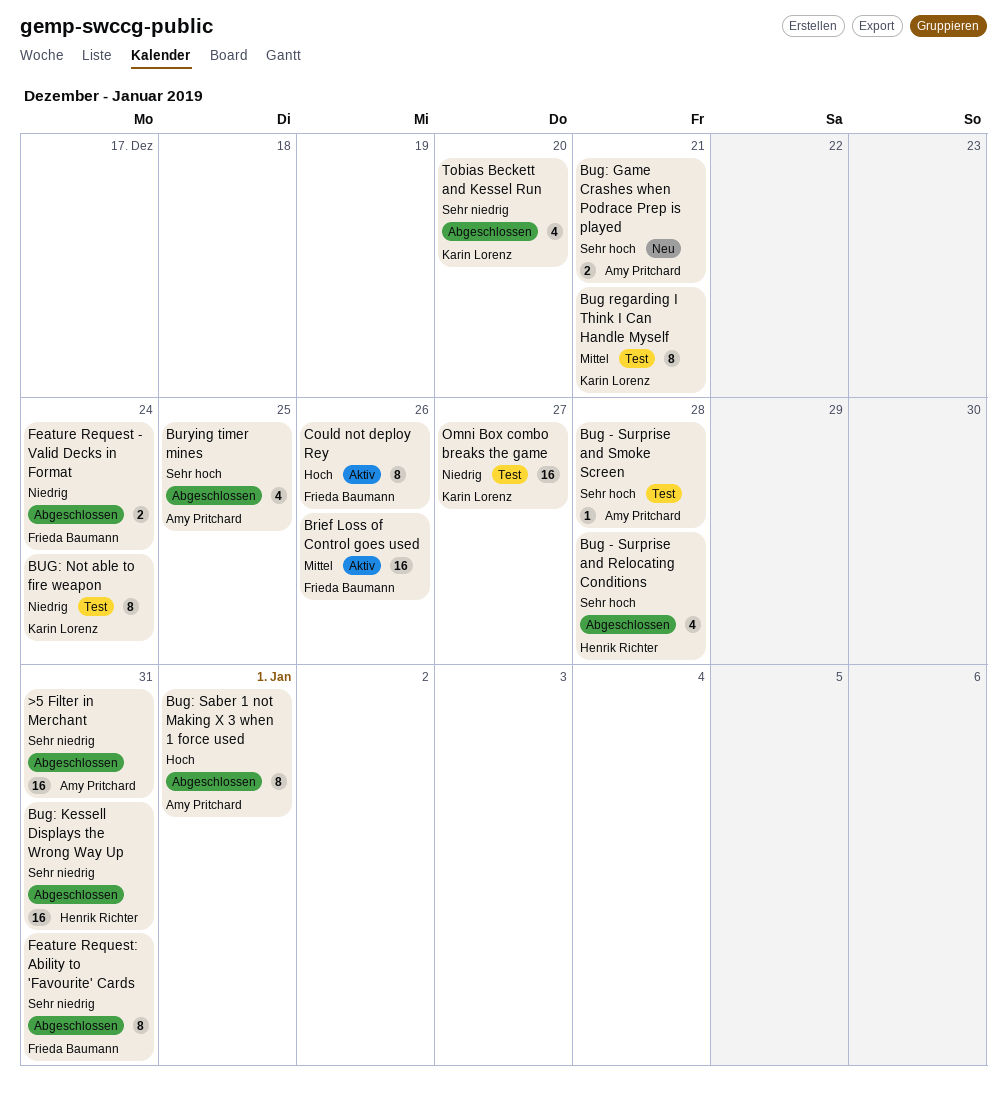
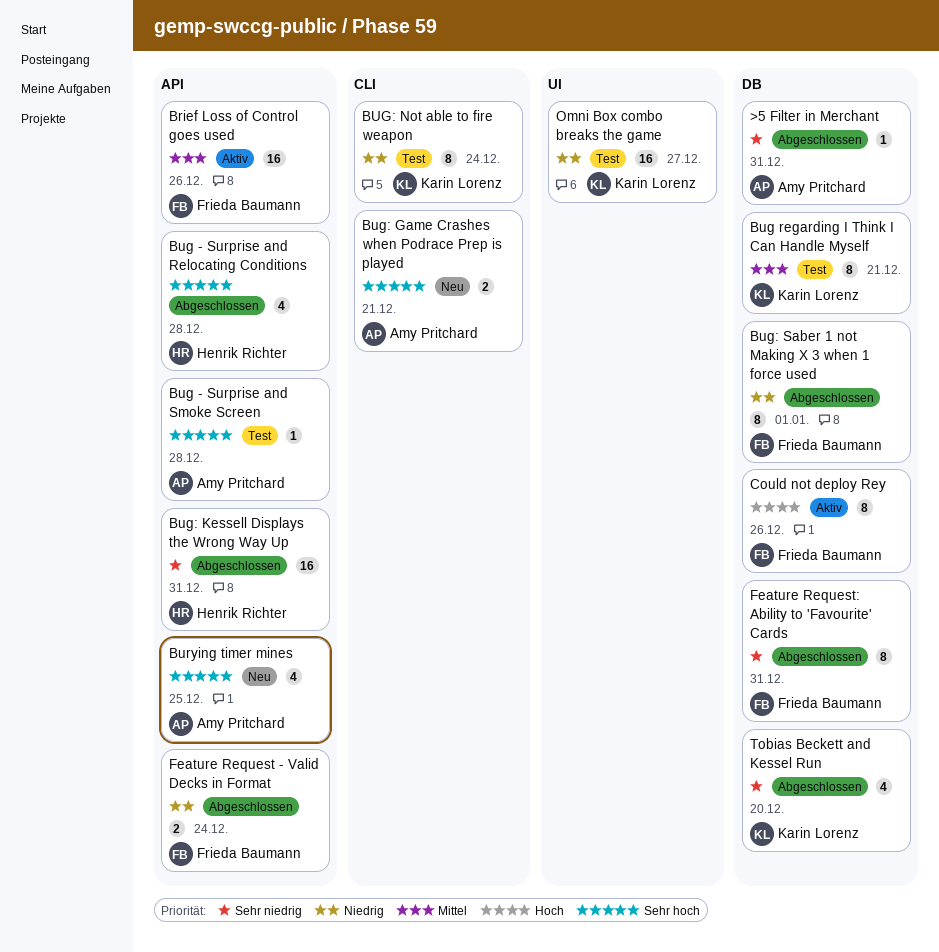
>5 Filter in Merchant, estimate: 16 -> 1
Bug: Saber 1 not Making X 3 when 1 force used, owner: Amy Pritchard -> Frieda Baumann
Bug: Saber 1 not Making X 3 when 1 force used, priority: Hoch -> Niedrig
Burying timer mines, status: Abgeschlossen -> Neu

